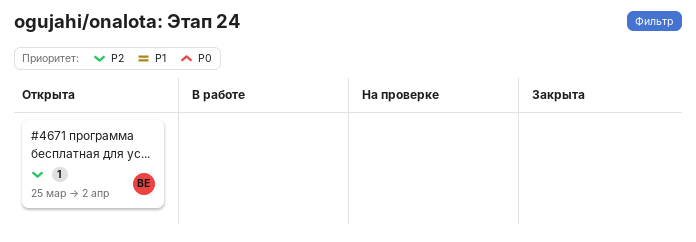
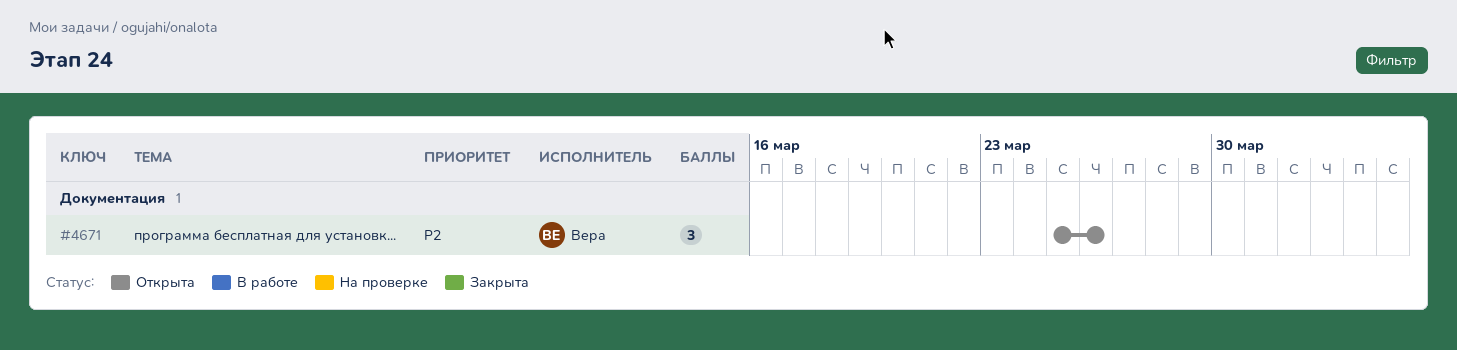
#4671, estimate: 1 -> 3
#4671, due: Apr 2 -> Mar 26

